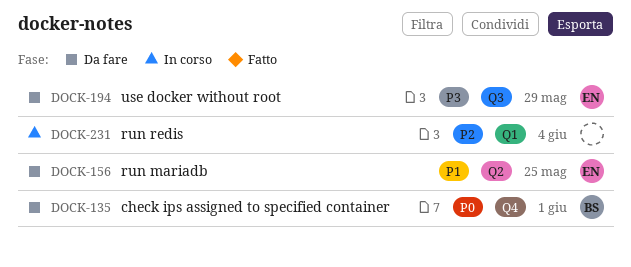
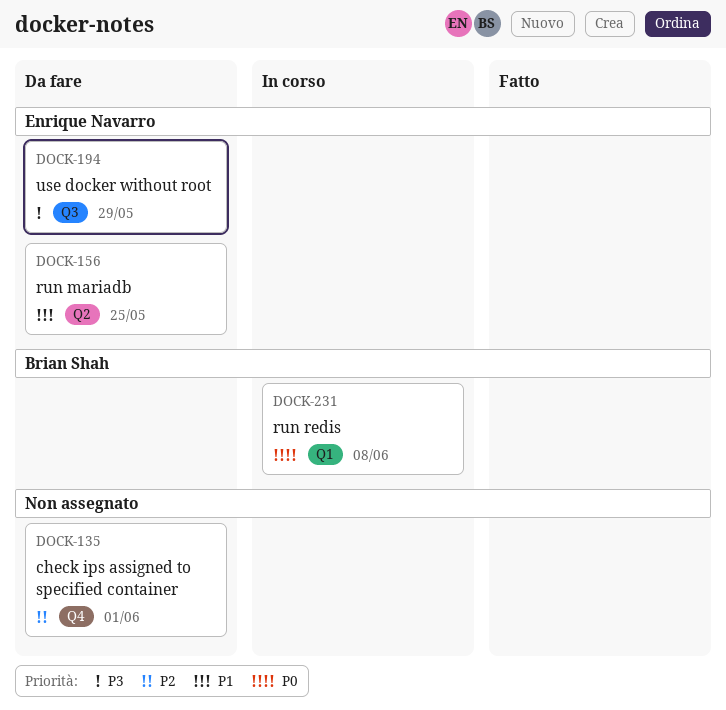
DOCK-135, owner: Brian Shah -> none
DOCK-135, priority: P0 -> P2
DOCK-231, owner: none -> Brian Shah
DOCK-231, priority: P2 -> P0
DOCK-231, due: Jun 4 -> Jun 8

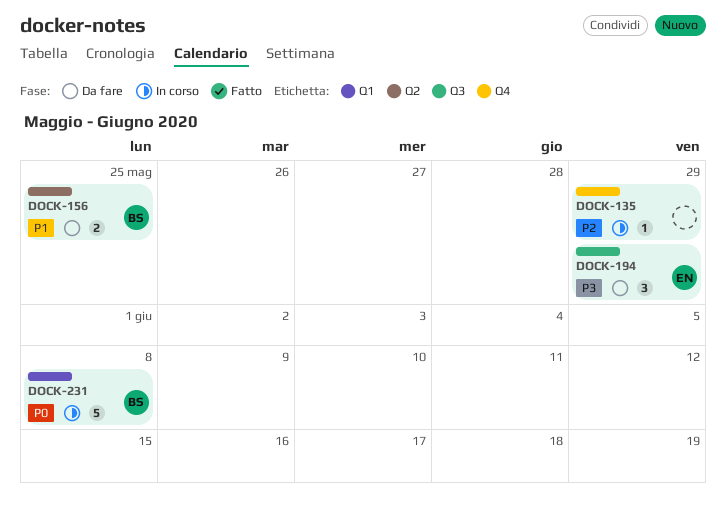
DOCK-135, status: Da fare -> In corso
DOCK-135, due: Jun 1 -> May 29
DOCK-156, owner: Enrique Navarro -> Brian Shah

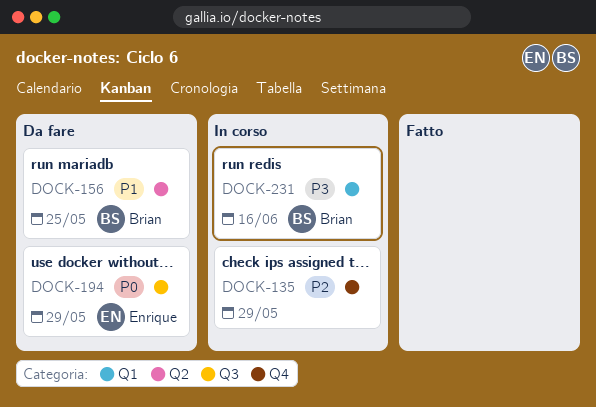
DOCK-194, priority: P3 -> P0
DOCK-231, priority: P0 -> P3
DOCK-231, due: Jun 8 -> Jun 16

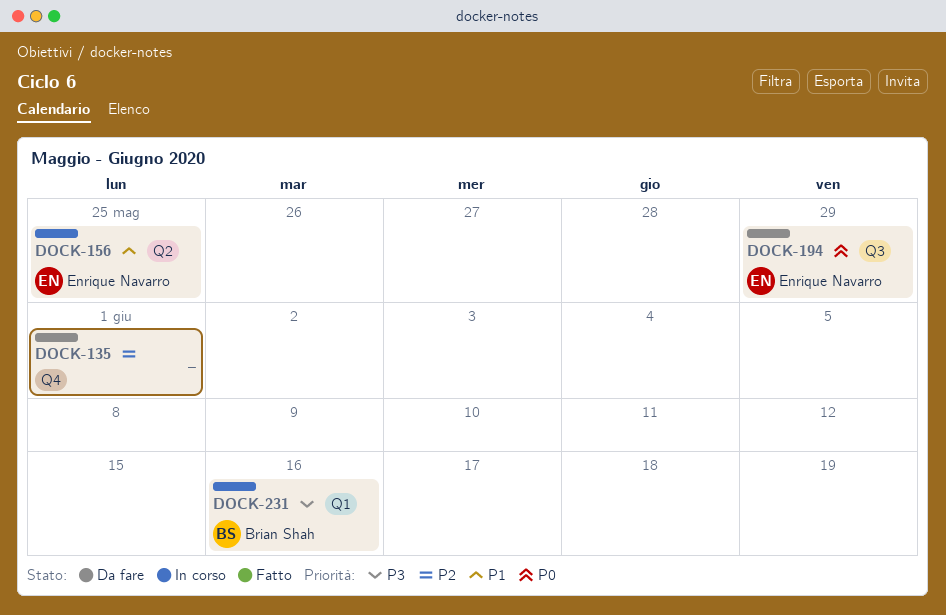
DOCK-135, status: In corso -> Da fare
DOCK-135, due: May 29 -> Jun 1
DOCK-156, status: Da fare -> In corso
DOCK-156, owner: Brian Shah -> Enrique Navarro

